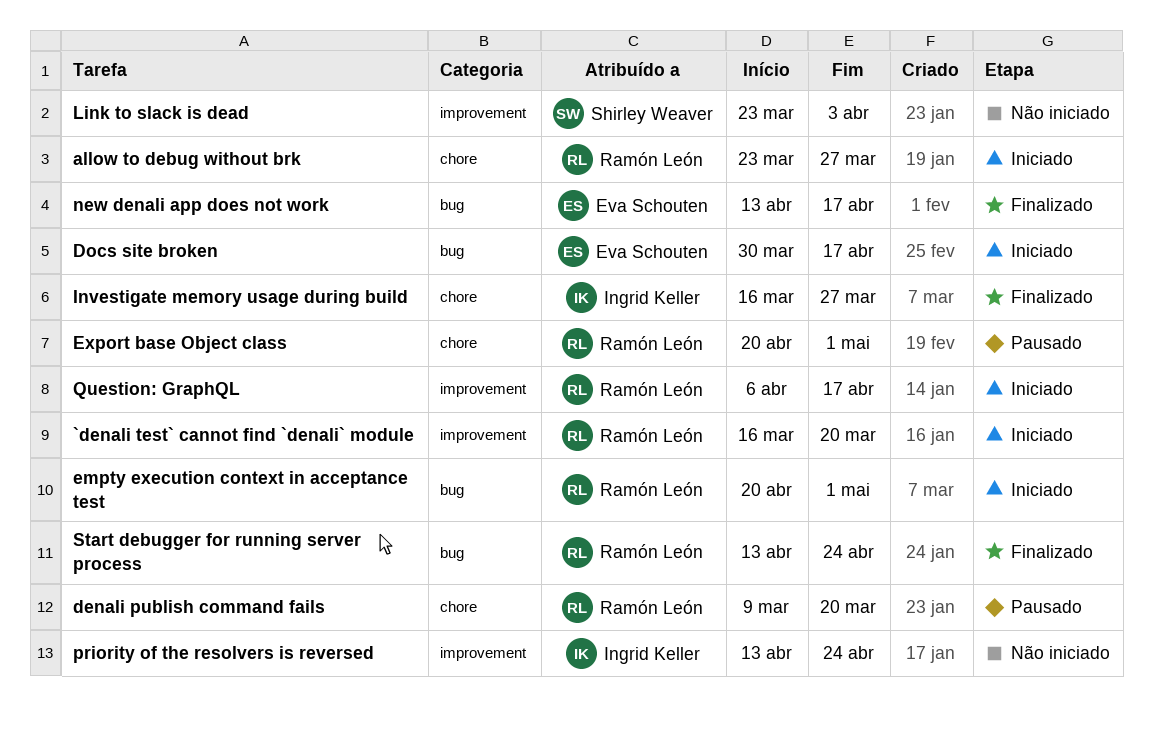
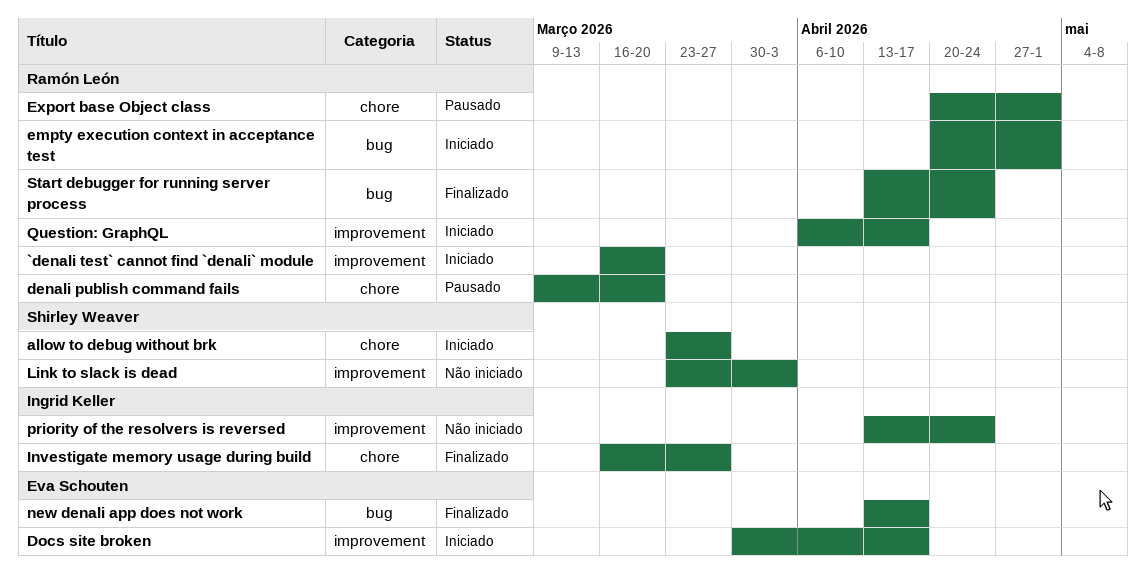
allow to debug without brk, owner: Ramón León -> Shirley Weaver
Docs site broken, label: bug -> improvement

